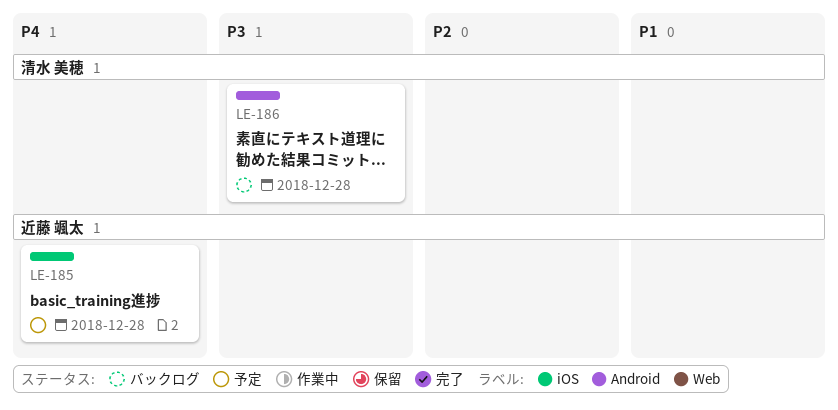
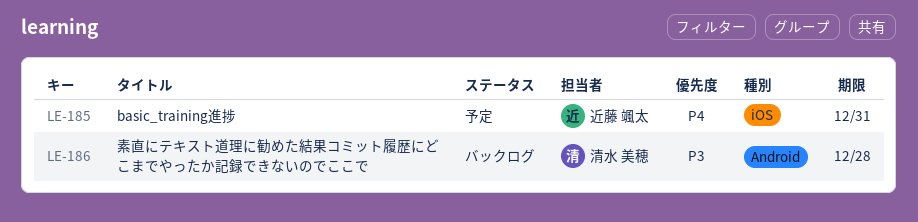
LE-185, due: Dec 28 -> Dec 31

